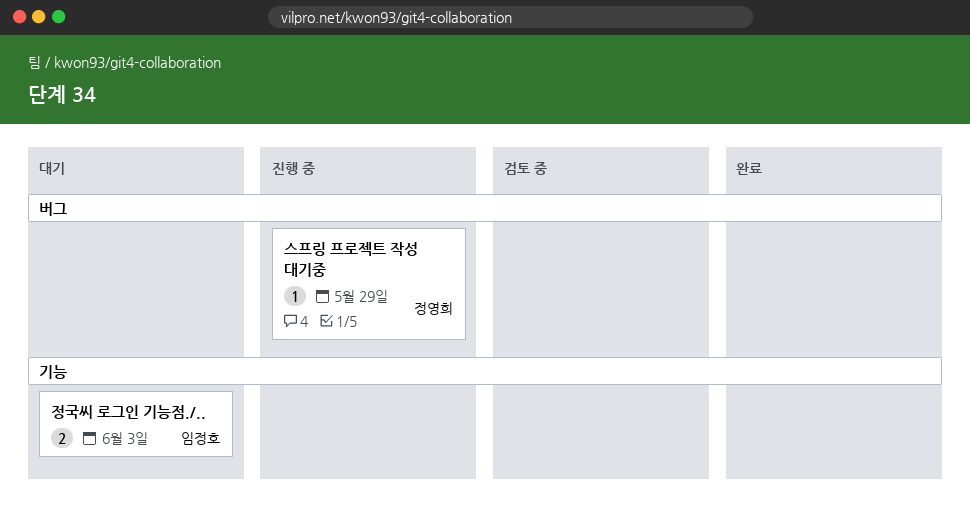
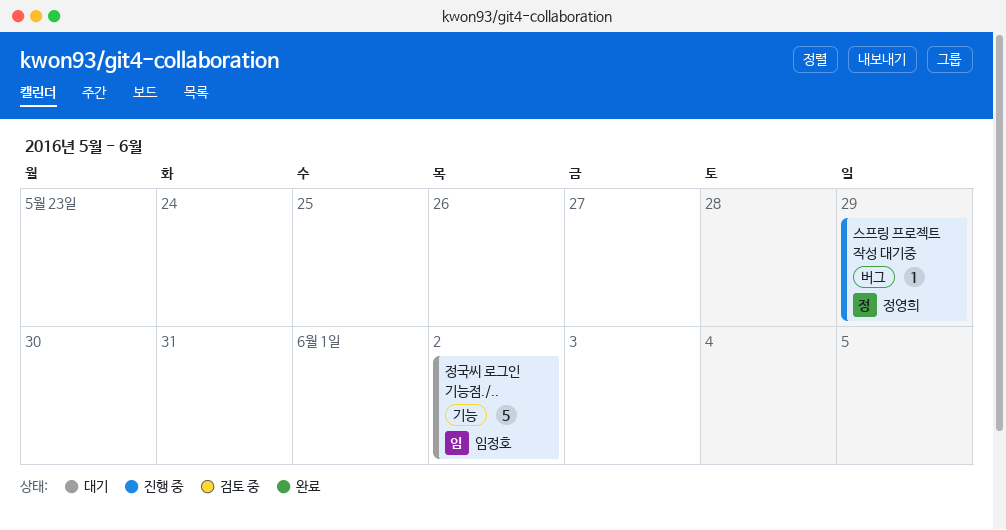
정국씨 로그인 기능점./.., estimate: 2 -> 5
정국씨 로그인 기능점./.., due: Jun 3 -> Jun 2

